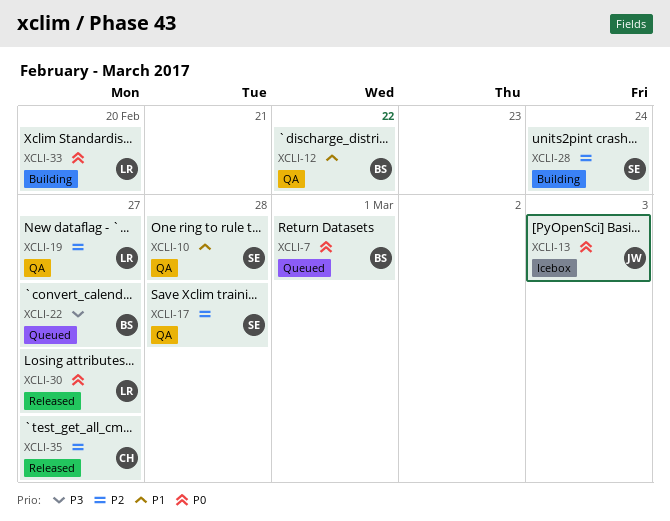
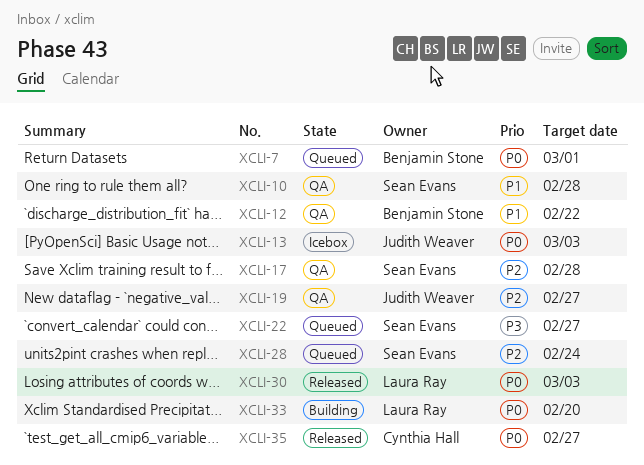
XCLI-19, owner: Laura Ray -> Judith Weaver
XCLI-22, owner: Benjamin Stone -> Sean Evans
XCLI-28, status: Building -> Queued
XCLI-30, due: Feb 27 -> Mar 3
XCLI-35, priority: P2 -> P0

